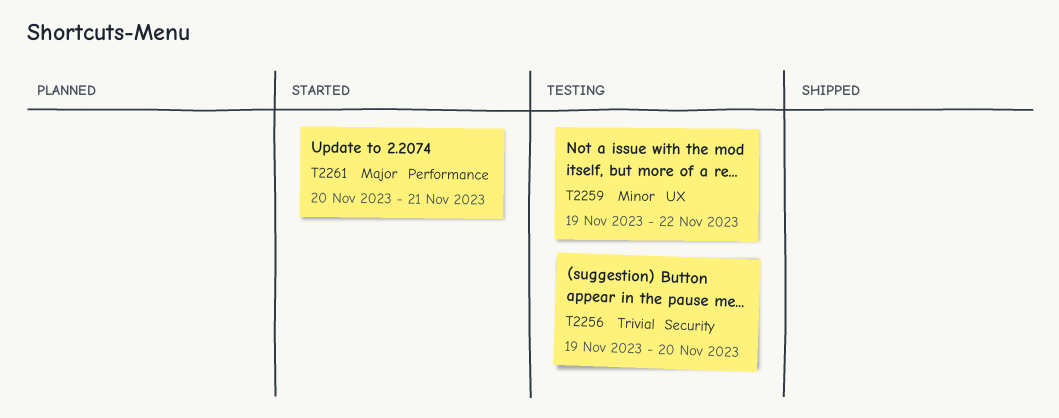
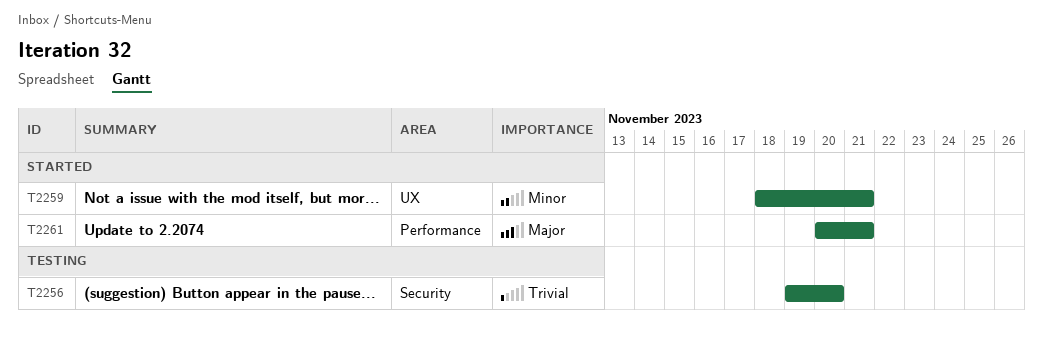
T2259, status: Testing -> Started
T2259, start: Nov 19 -> Nov 18
T2259, due: Nov 22 -> Nov 21

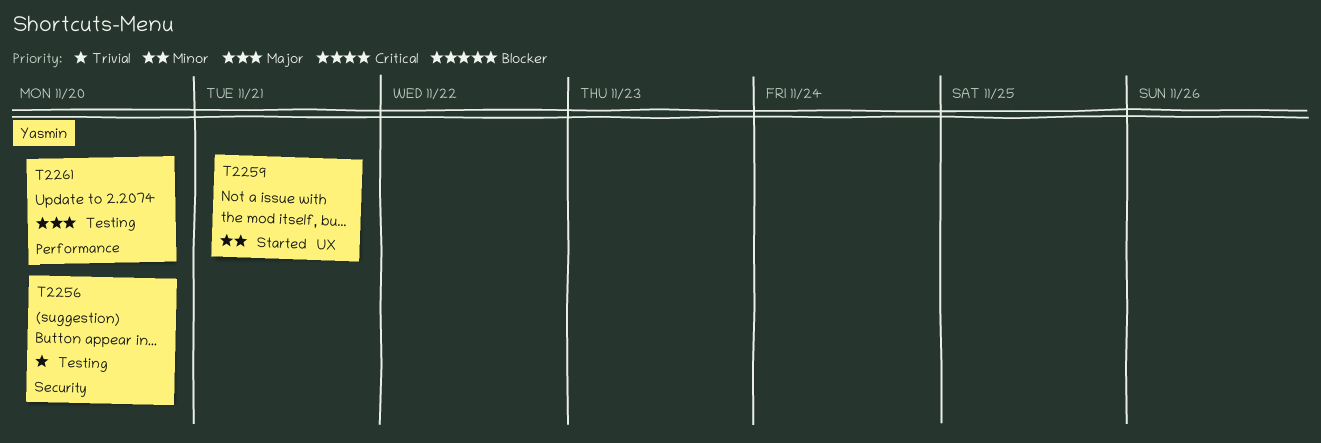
T2261, status: Started -> Testing
T2261, due: Nov 21 -> Nov 20

